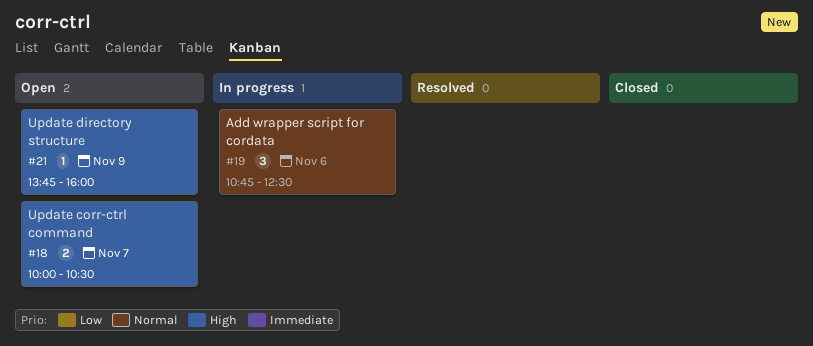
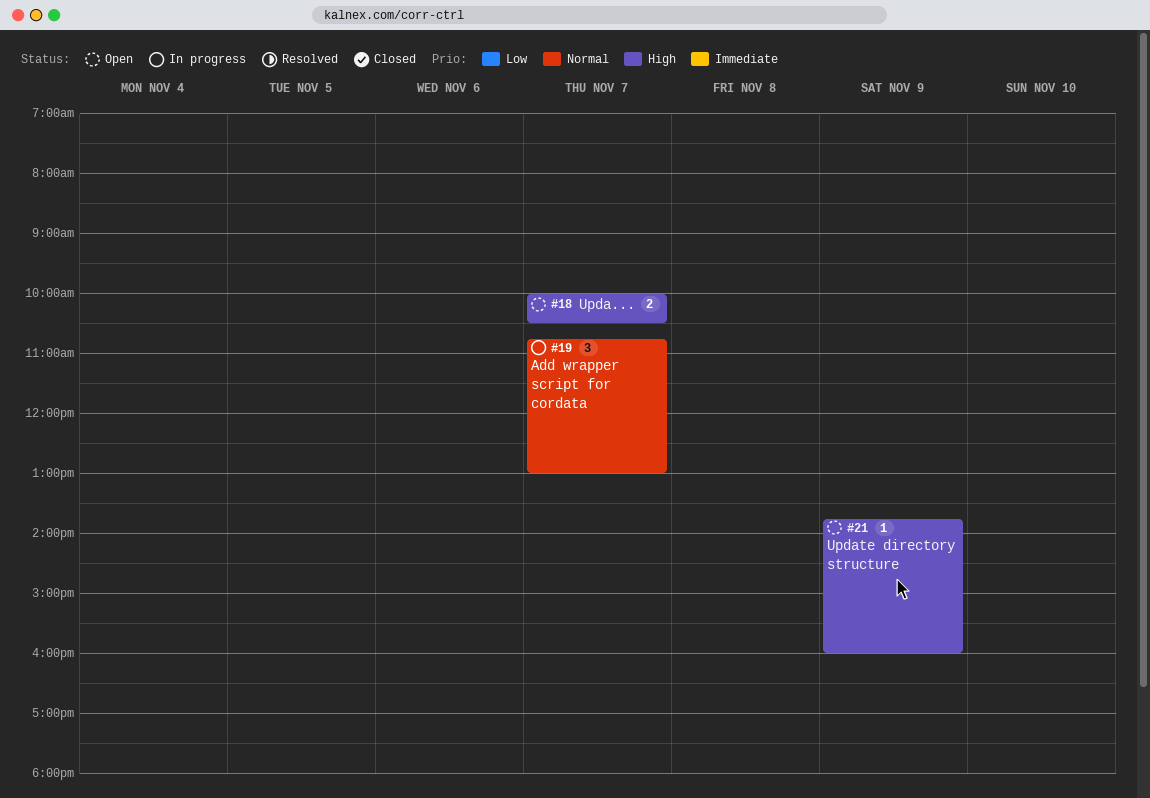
#19, day: Nov 6 -> Nov 7
#19, ends: 12:30 -> 13:00

